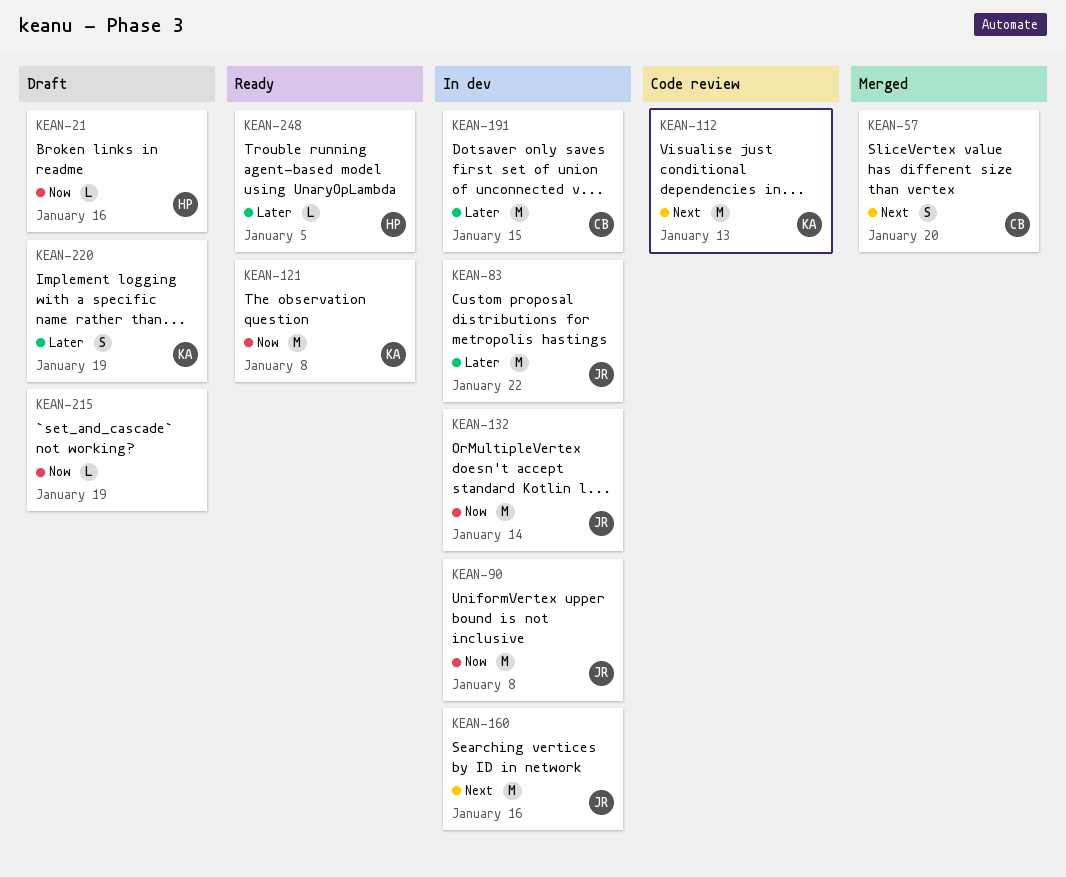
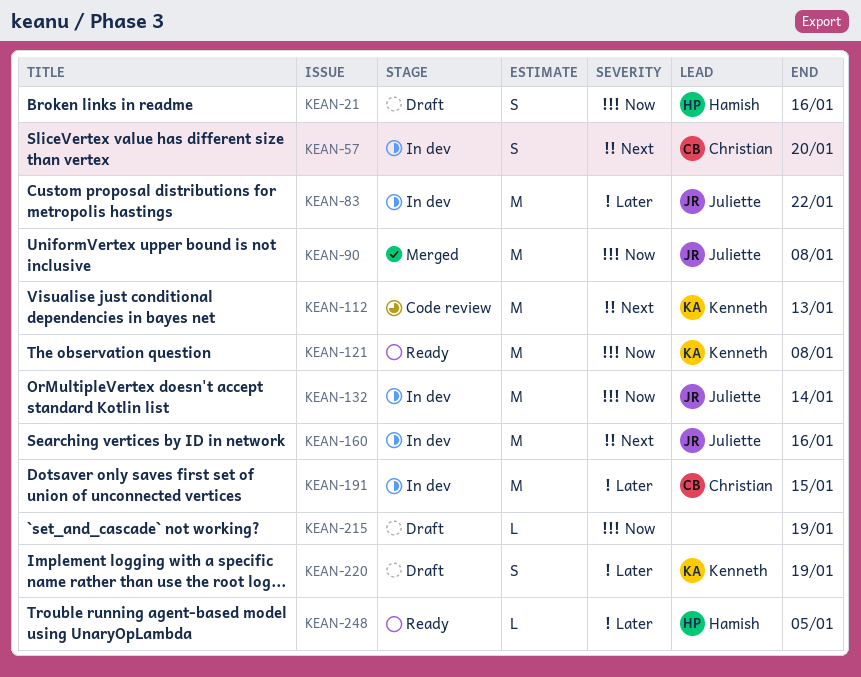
KEAN-21, estimate: L -> S
KEAN-57, status: Merged -> In dev
KEAN-90, status: In dev -> Merged

